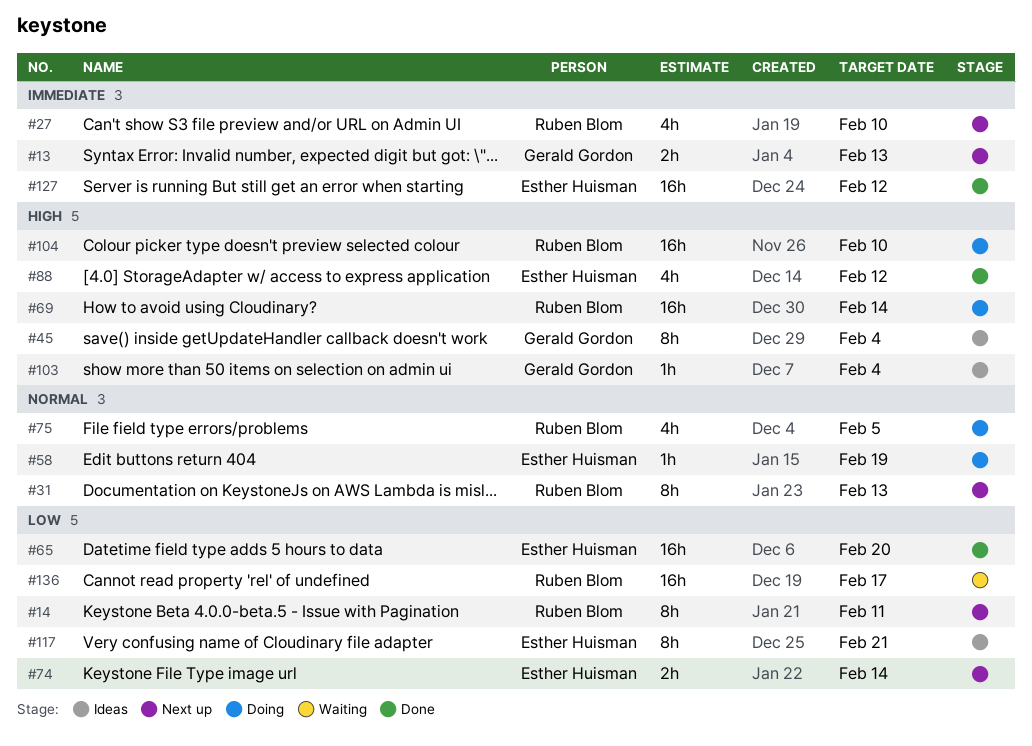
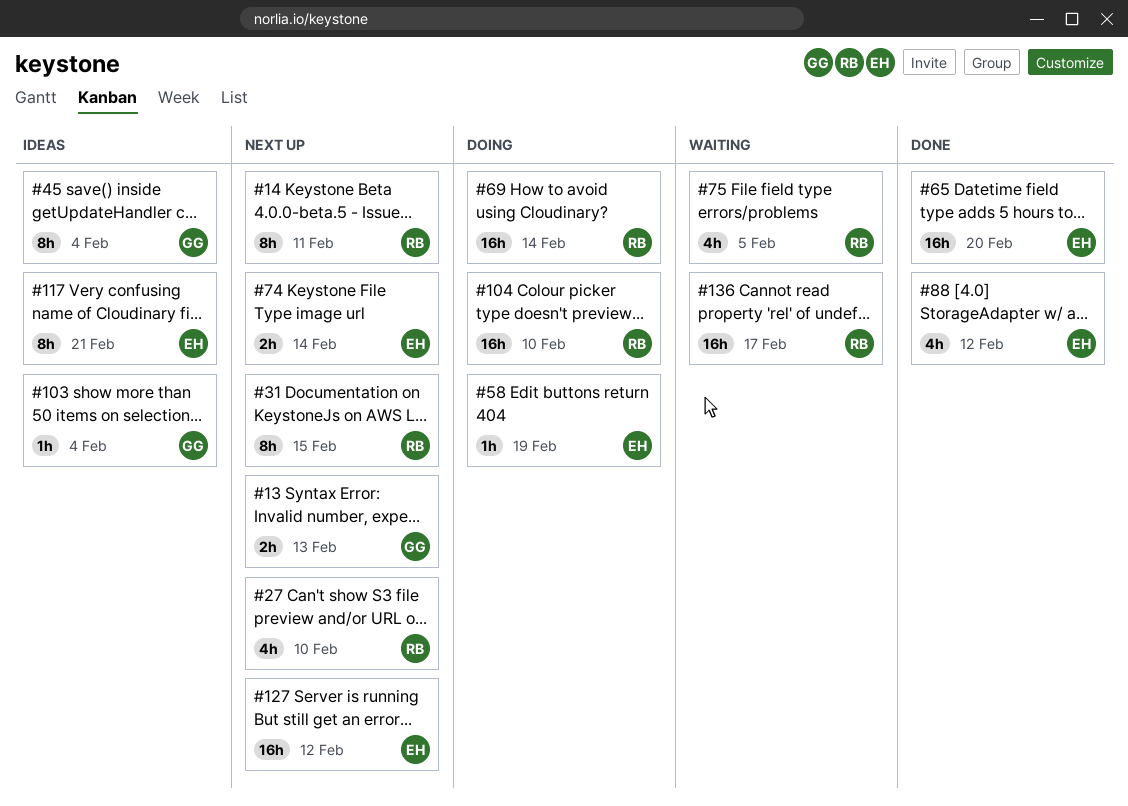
#31, due: Feb 13 -> Feb 15
#75, status: Doing -> Waiting
#127, status: Done -> Next up

